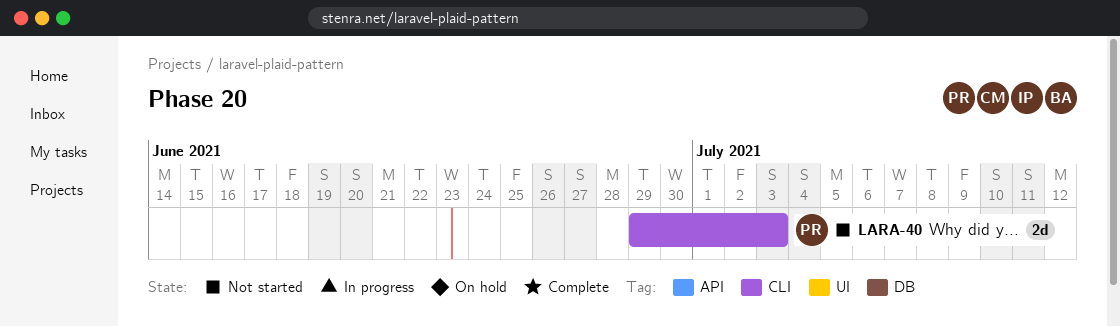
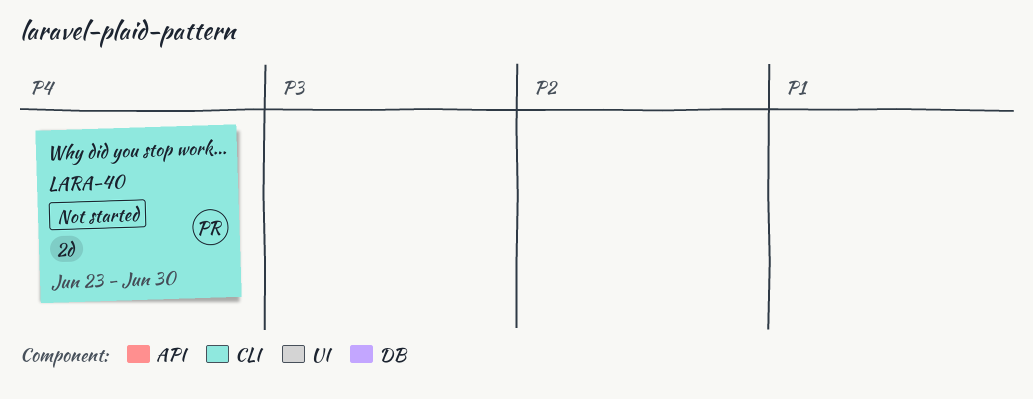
LARA-40, start: Jun 29 -> Jun 23
LARA-40, due: Jul 3 -> Jun 30

